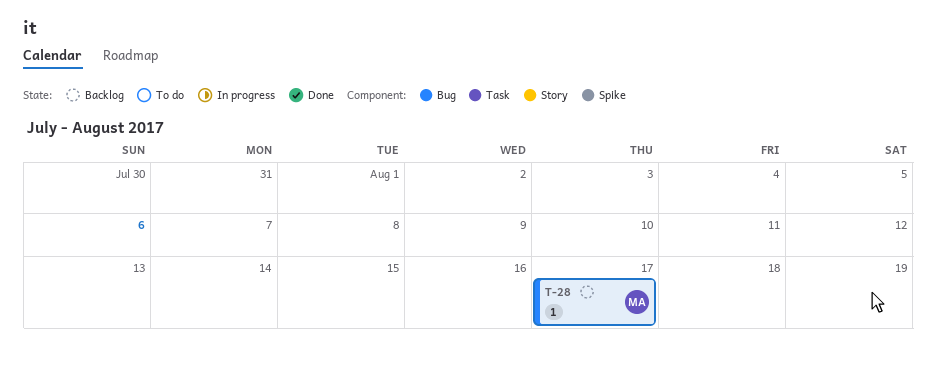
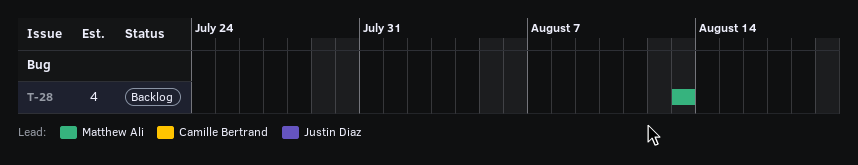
T-28, estimate: 1 -> 4
T-28, due: Aug 17 -> Aug 13

